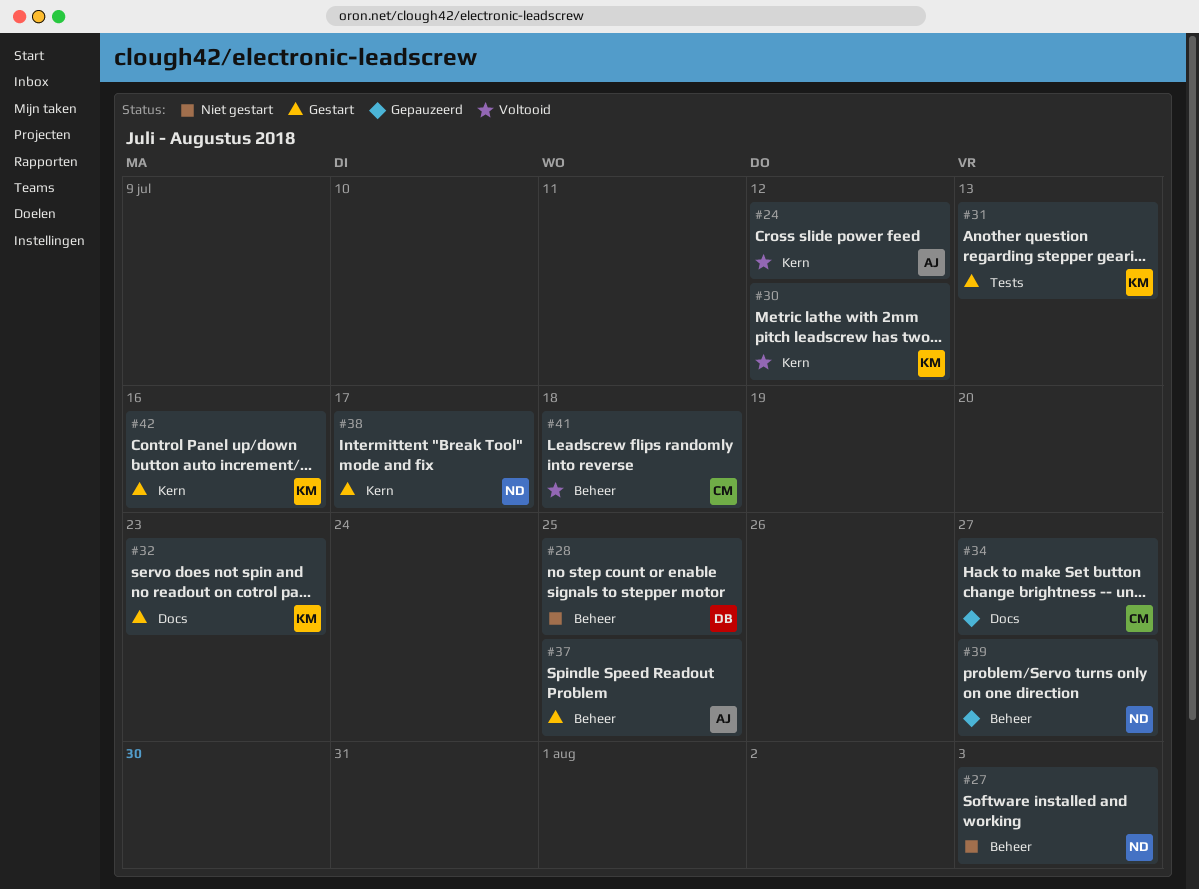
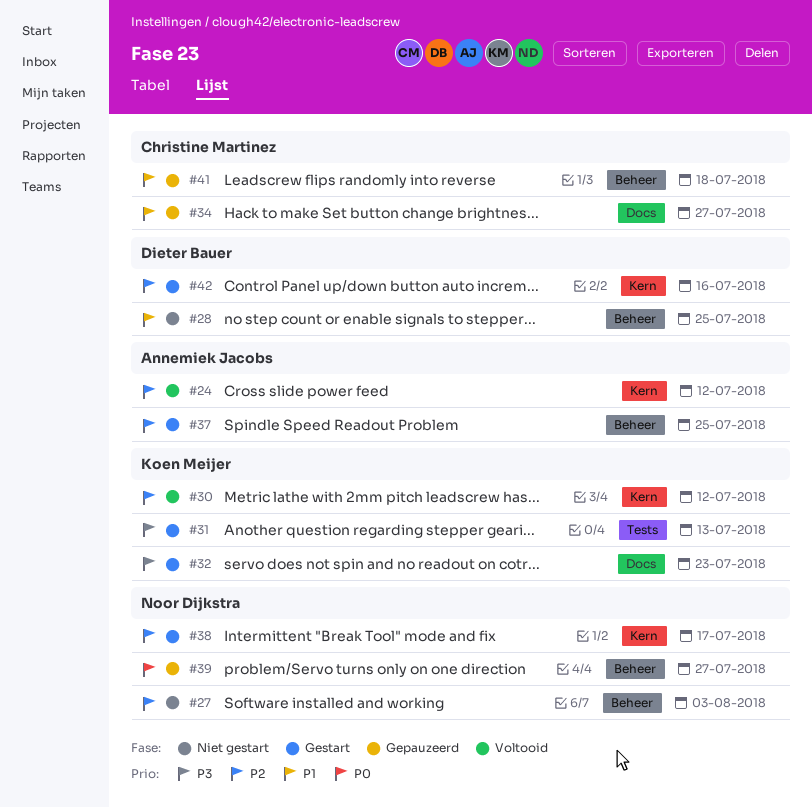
#41, status: Voltooid -> Gepauzeerd
#42, owner: Koen Meijer -> Dieter Bauer

